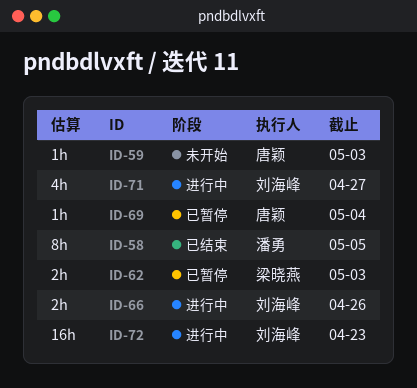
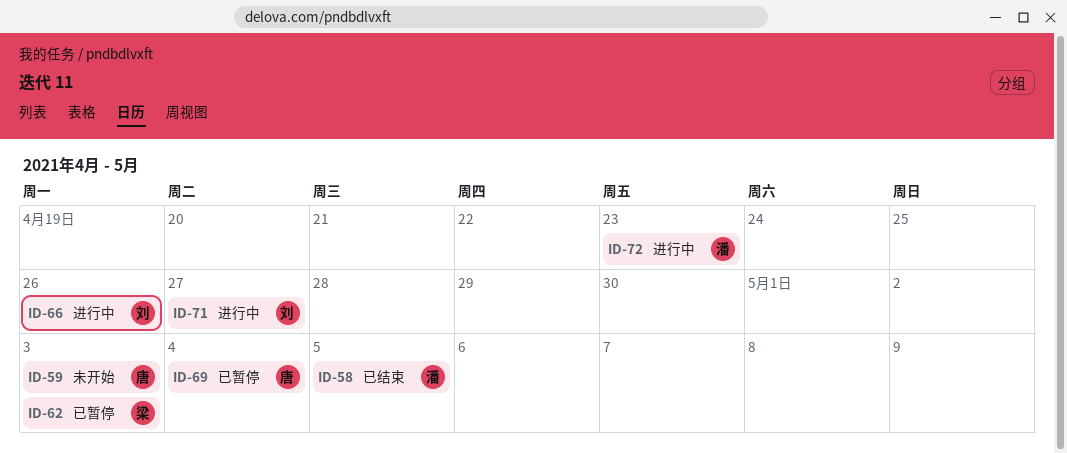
ID-72, owner: 刘海峰 -> 潘勇

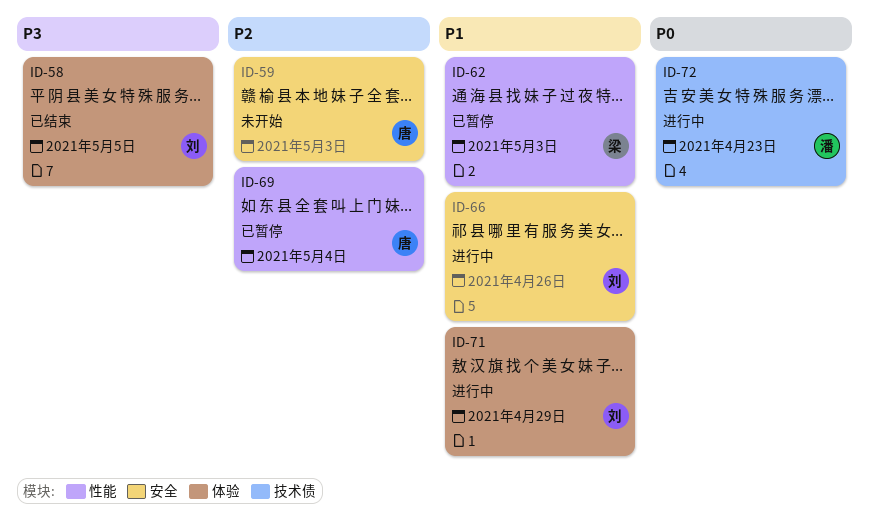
ID-58, owner: 潘 -> 刘
ID-71, due: Apr 27 -> Apr 29

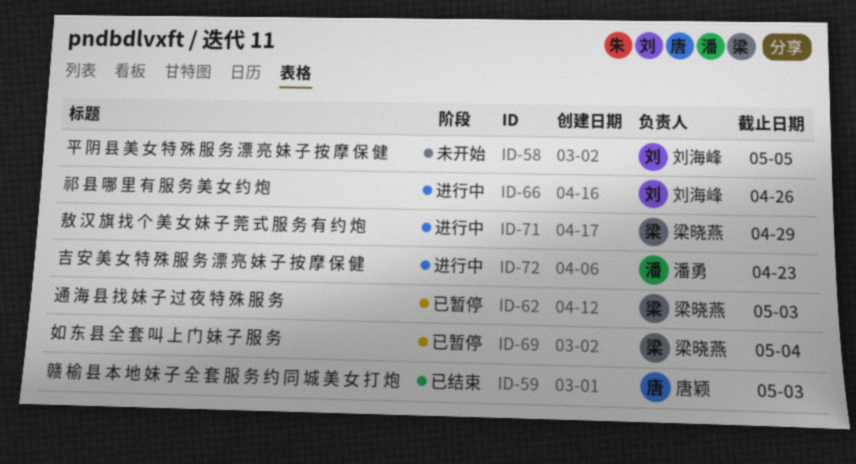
ID-58, status: 已结束 -> 未开始
ID-59, status: 未开始 -> 已结束
ID-69, owner: 唐颖 -> 梁晓燕
ID-71, owner: 刘海峰 -> 梁晓燕

